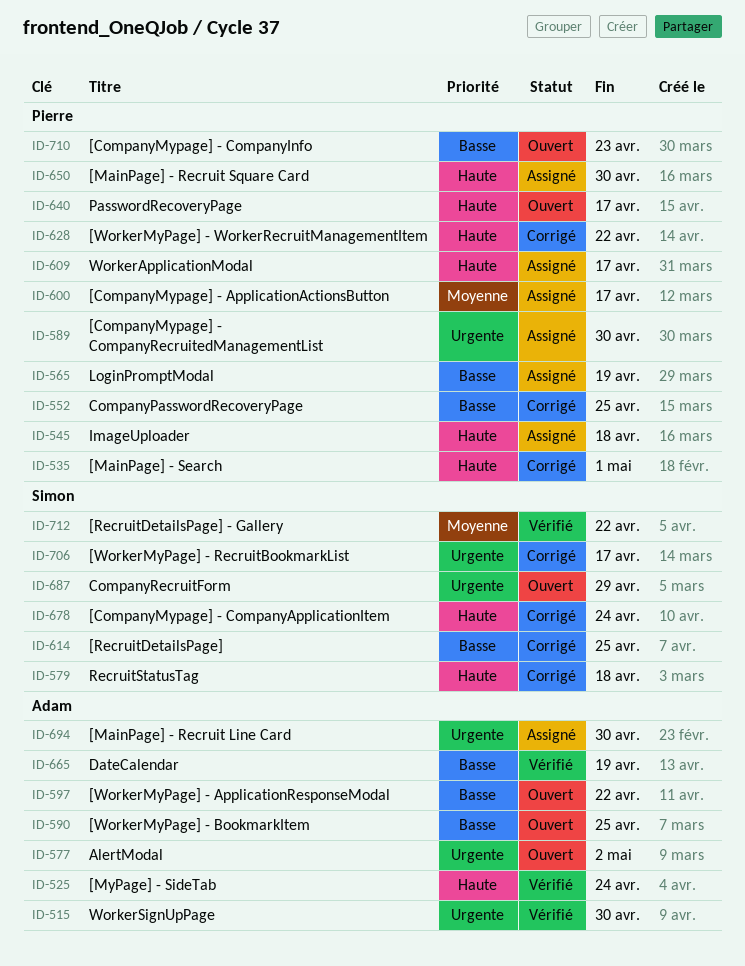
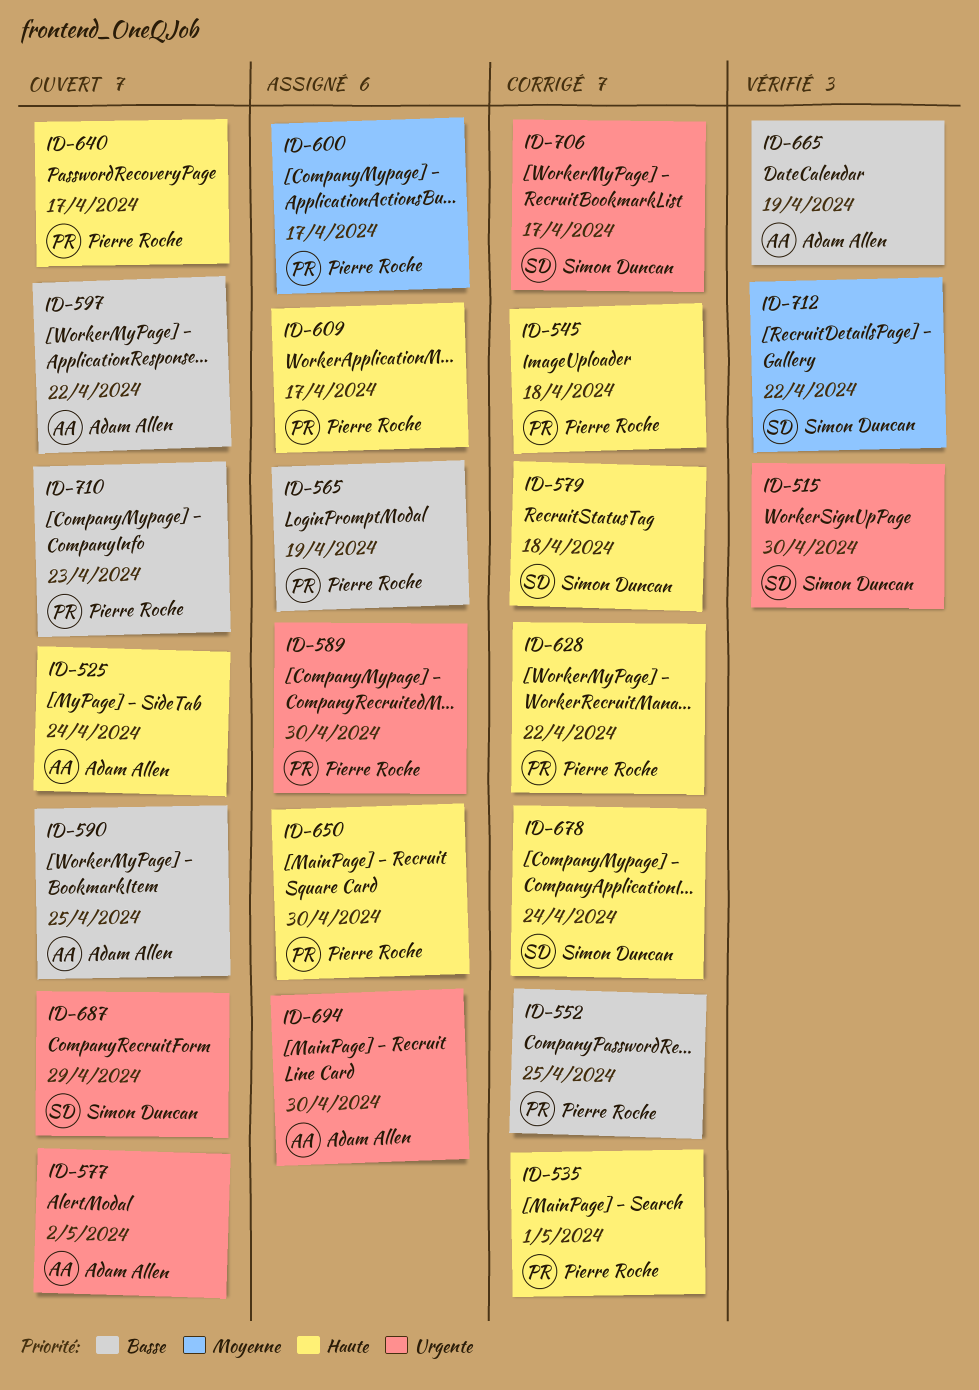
ID-515, owner: Adam Allen -> Simon Duncan
ID-525, status: Vérifié -> Ouvert
ID-545, status: Assigné -> Corrigé
ID-614: present -> none

